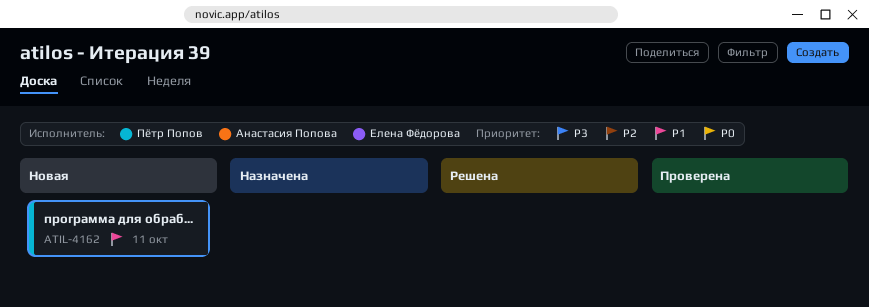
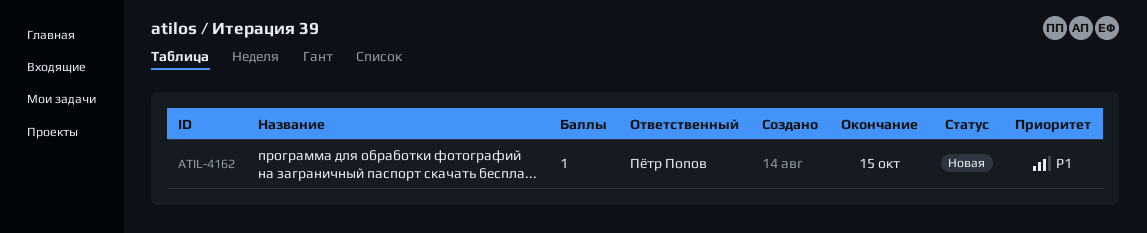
ATIL-4162, due: Oct 11 -> Oct 15

